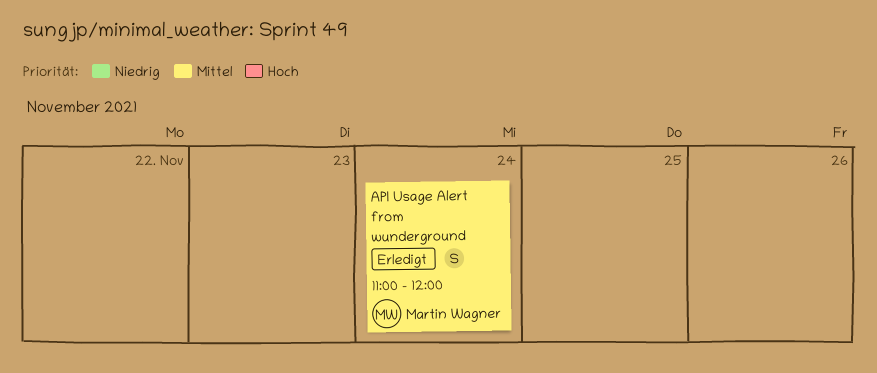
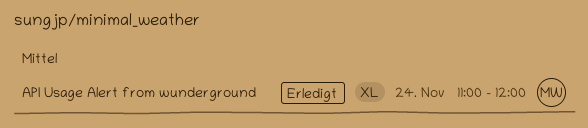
API Usage Alert from wunderground, estimate: S -> XL

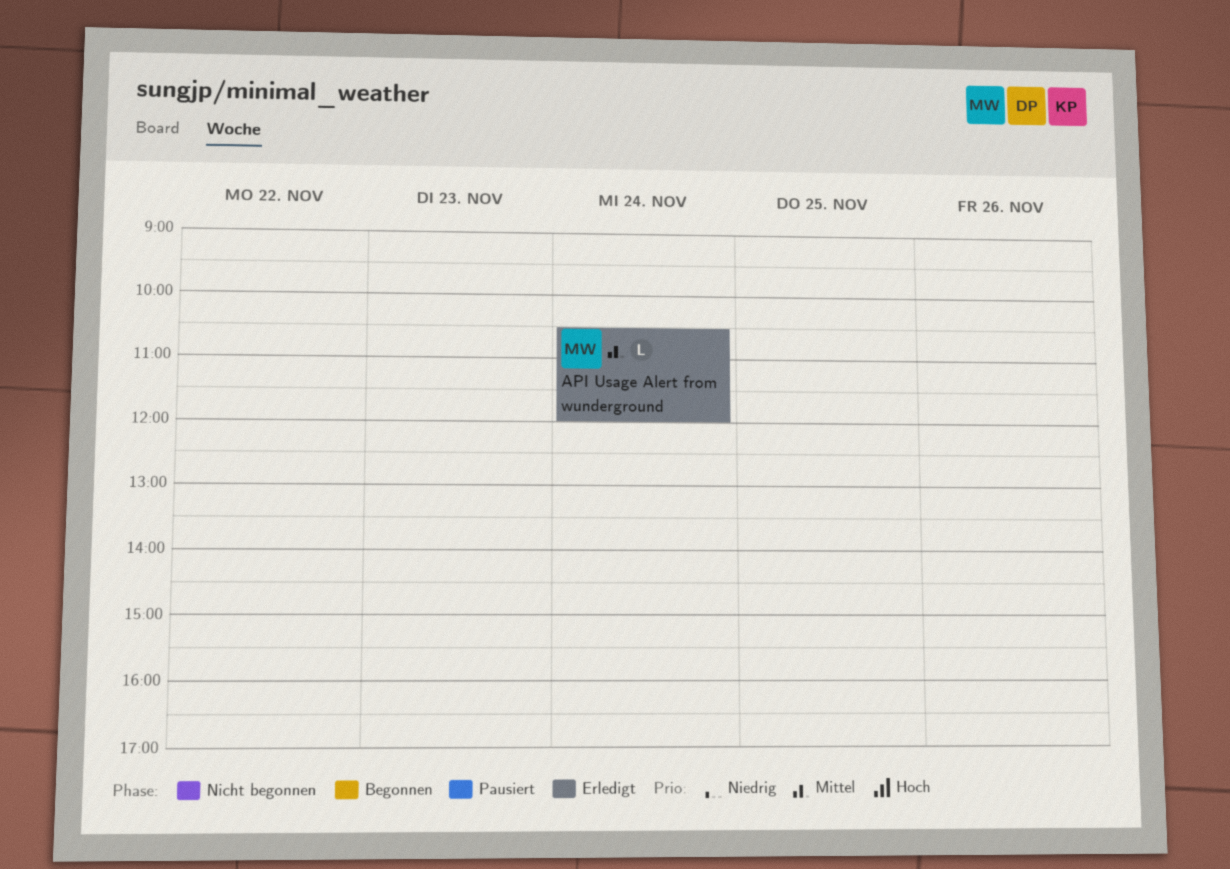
API Usage Alert from wunderground, estimate: XL -> L
API Usage Alert from wunderground, begins: 11:00 -> 10:30

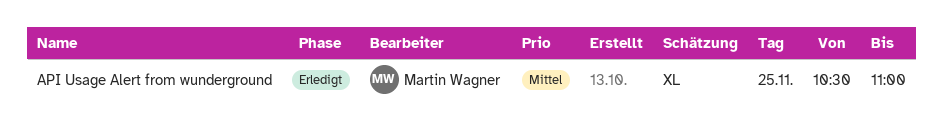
API Usage Alert from wunderground, estimate: L -> XL
API Usage Alert from wunderground, day: Nov 24 -> Nov 25
API Usage Alert from wunderground, ends: 12:00 -> 11:00

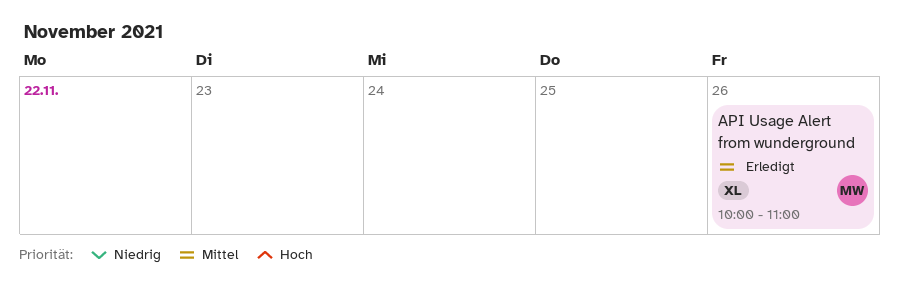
API Usage Alert from wunderground, day: Nov 25 -> Nov 26
API Usage Alert from wunderground, begins: 10:30 -> 10:00

